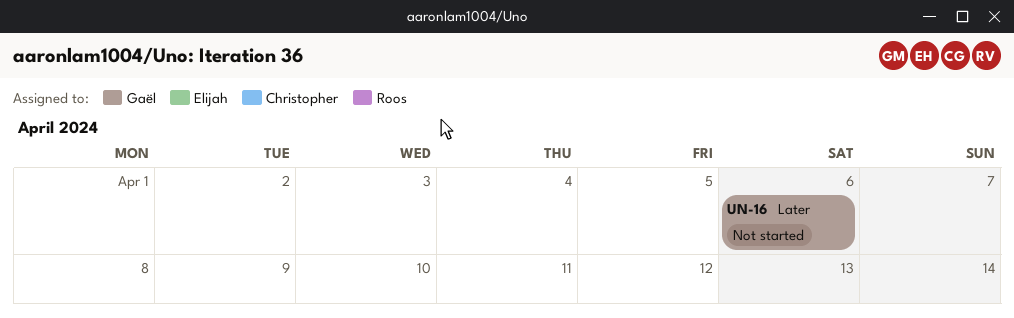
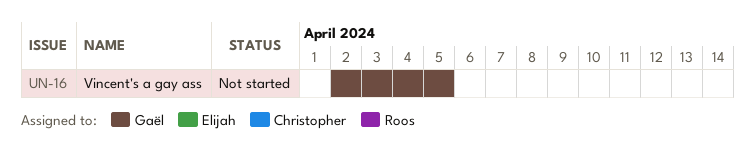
UN-16, due: Apr 6 -> Apr 5

